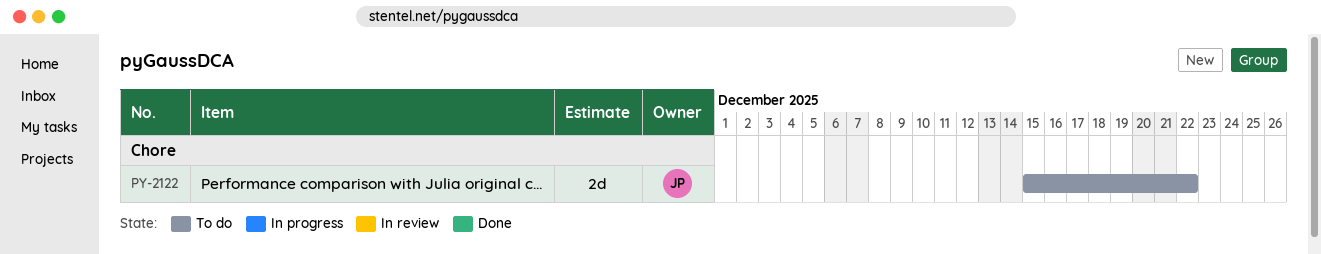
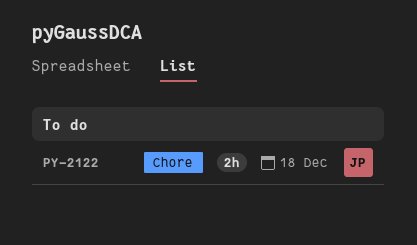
PY-2122, estimate: 2d -> 2h
PY-2122, due: Dec 22 -> Dec 18

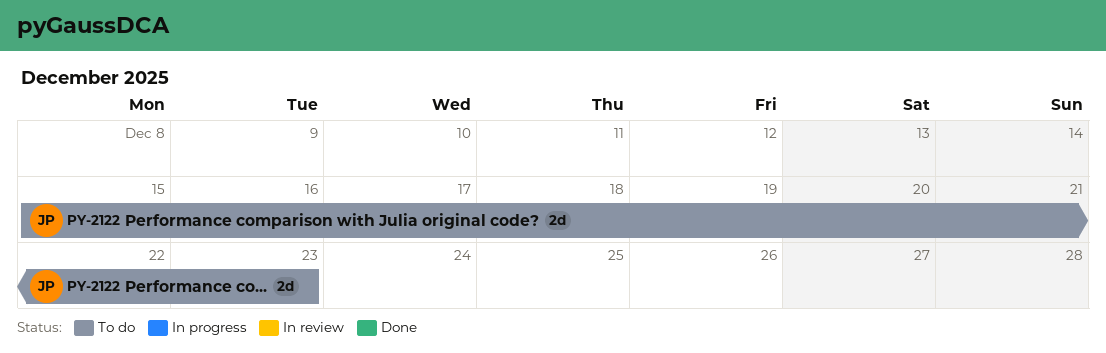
PY-2122, estimate: 2h -> 2d
PY-2122, due: Dec 18 -> Dec 23

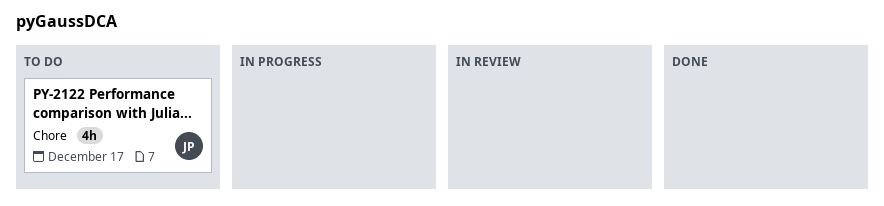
PY-2122, estimate: 2d -> 4h
PY-2122, due: Dec 23 -> Dec 17

